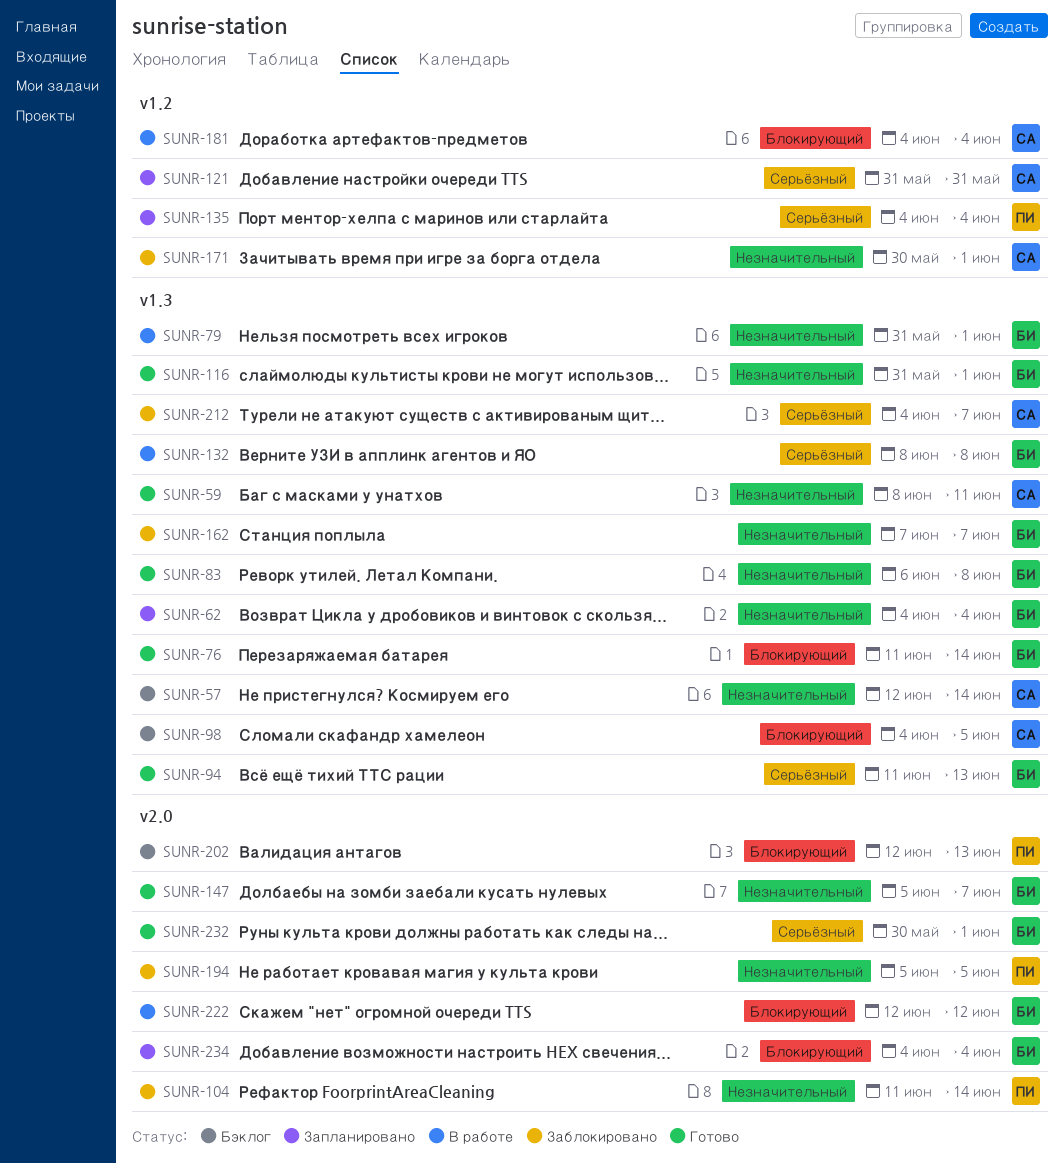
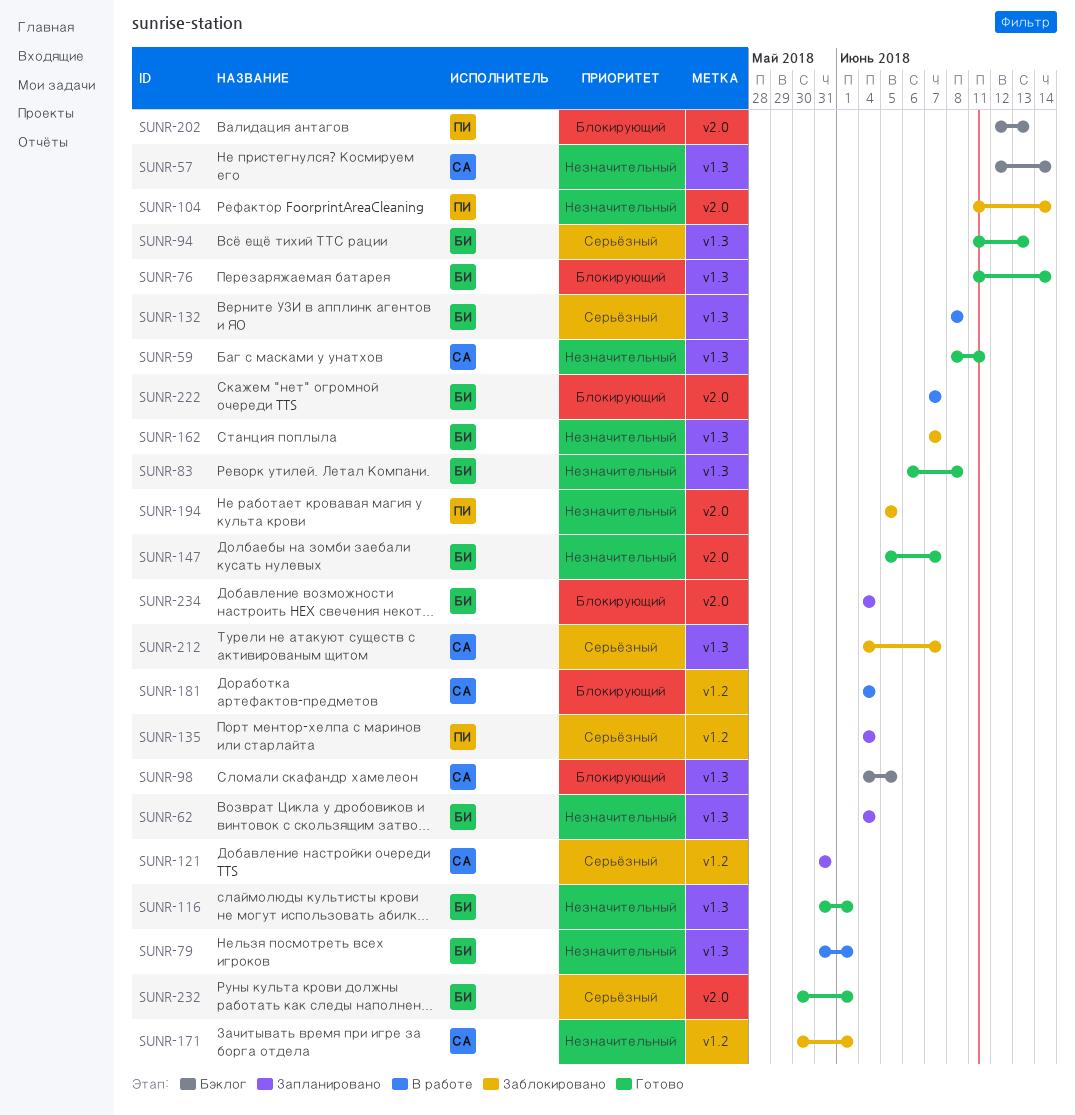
SUNR-222, start: Jun 12 -> Jun 7
SUNR-222, due: Jun 12 -> Jun 7

